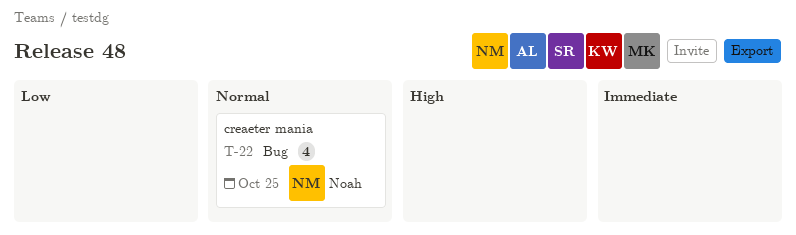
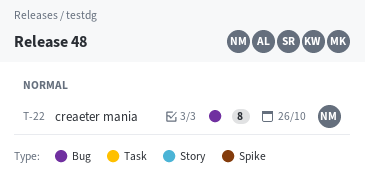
T-22, estimate: 4 -> 8
T-22, due: Oct 25 -> Oct 26

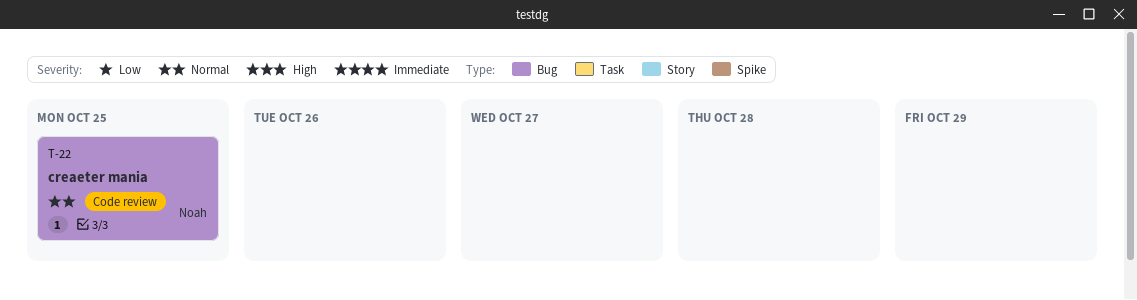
T-22, estimate: 8 -> 1
T-22, due: Oct 26 -> Oct 25

